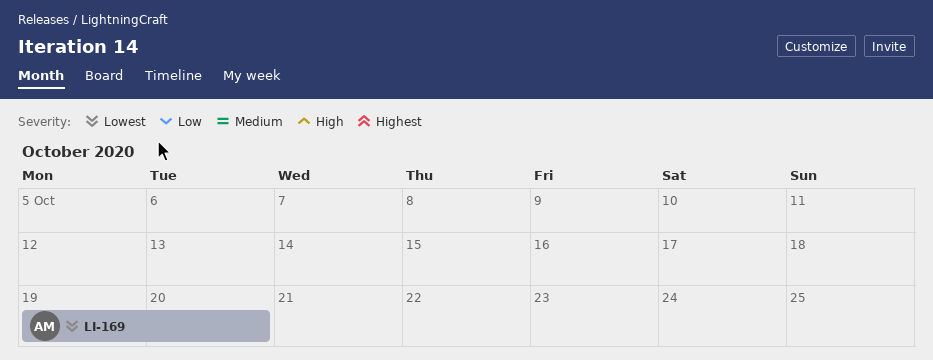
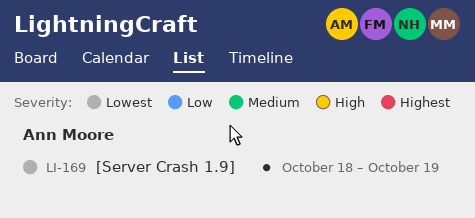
LI-169, start: Oct 19 -> Oct 18
LI-169, due: Oct 20 -> Oct 19

